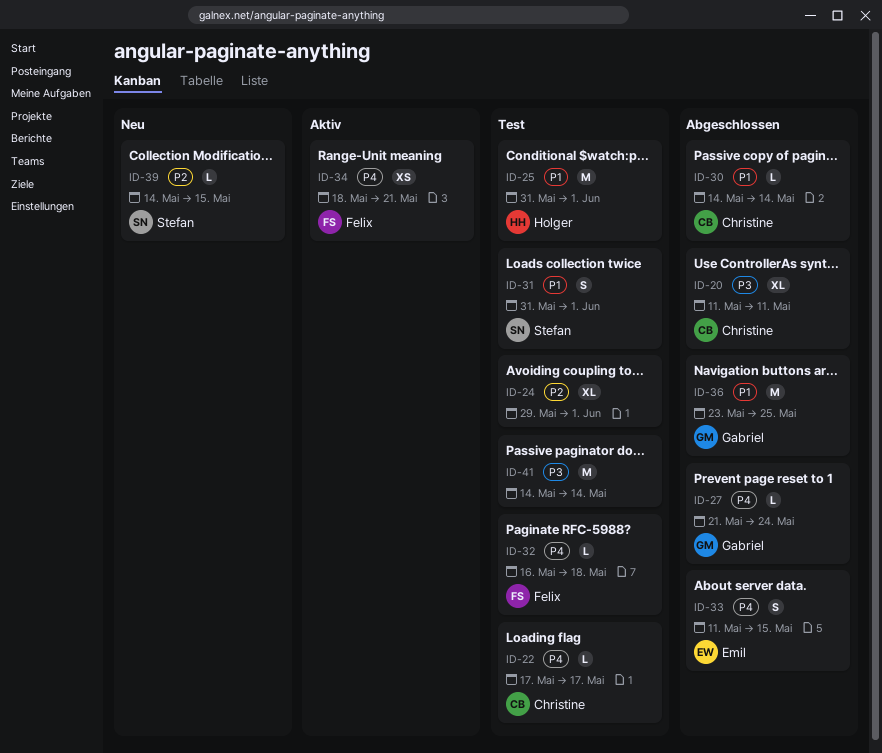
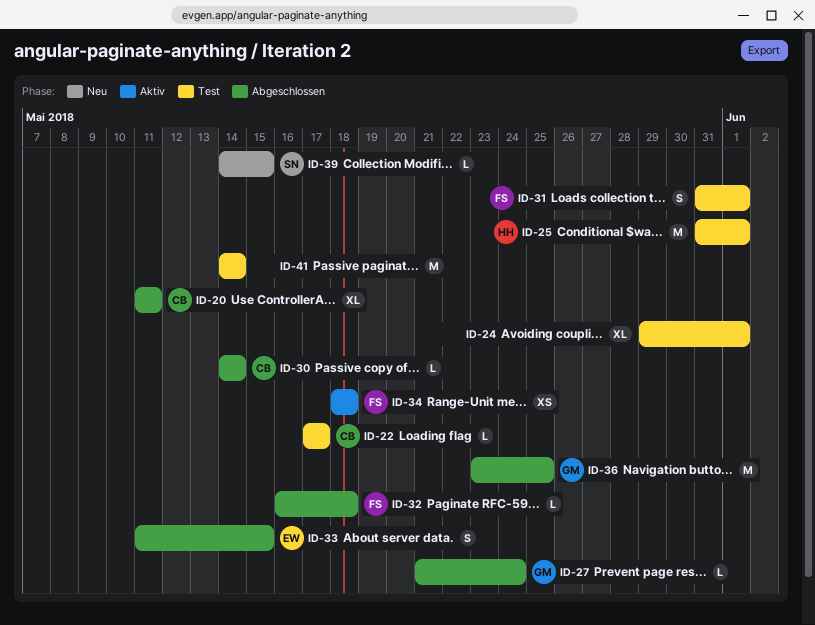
ID-31, owner: Stefan -> Felix
ID-32, status: Test -> Abgeschlossen
ID-34, due: May 21 -> May 18

